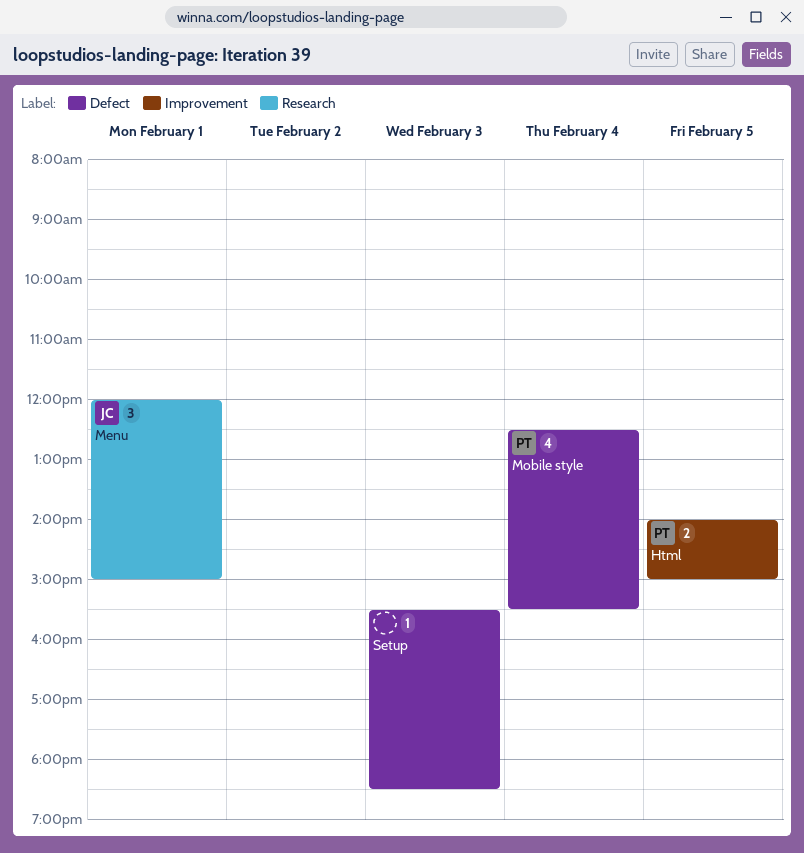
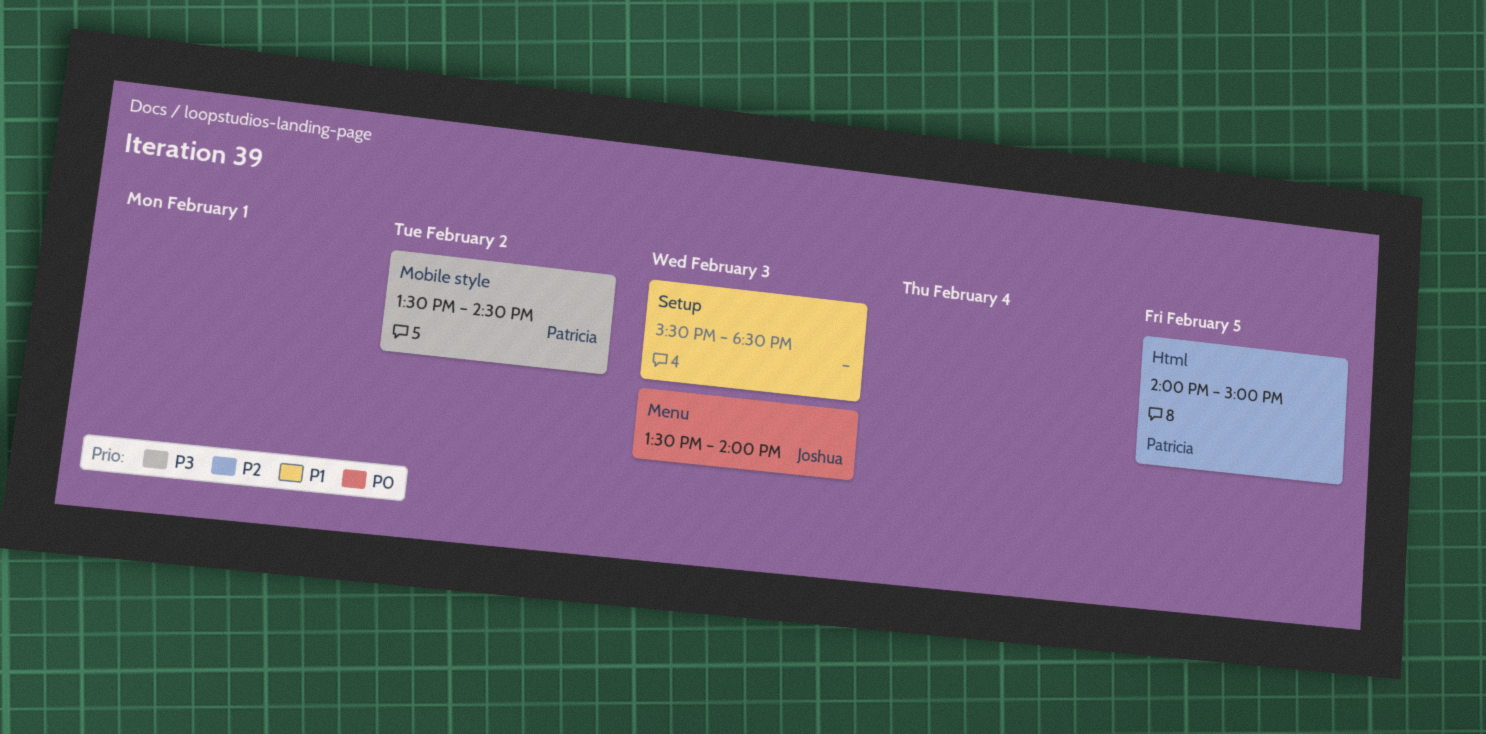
Menu, day: Feb 1 -> Feb 3
Menu, begins: 12:00 -> 13:30
Menu, ends: 15:00 -> 14:00
Mobile style, day: Feb 4 -> Feb 2
Mobile style, begins: 12:30 -> 13:30
Mobile style, ends: 15:30 -> 14:30

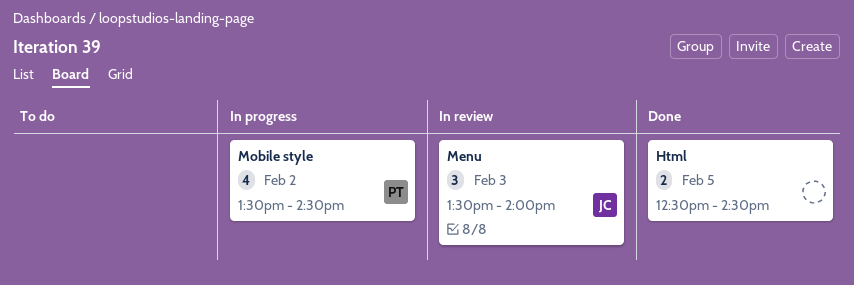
Html, owner: Patricia -> none
Html, begins: 14:00 -> 12:30
Html, ends: 15:00 -> 14:30
Setup: present -> none

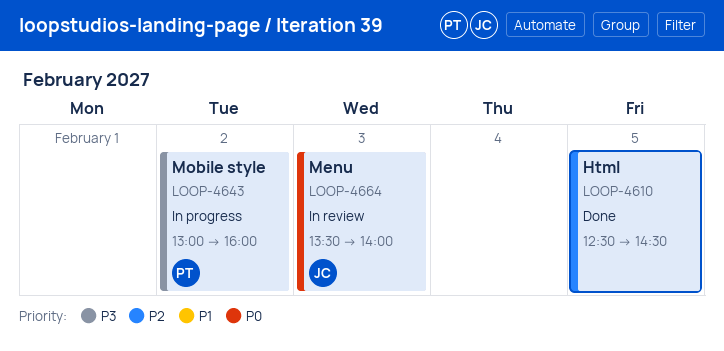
Mobile style, begins: 13:30 -> 13:00
Mobile style, ends: 14:30 -> 16:00

